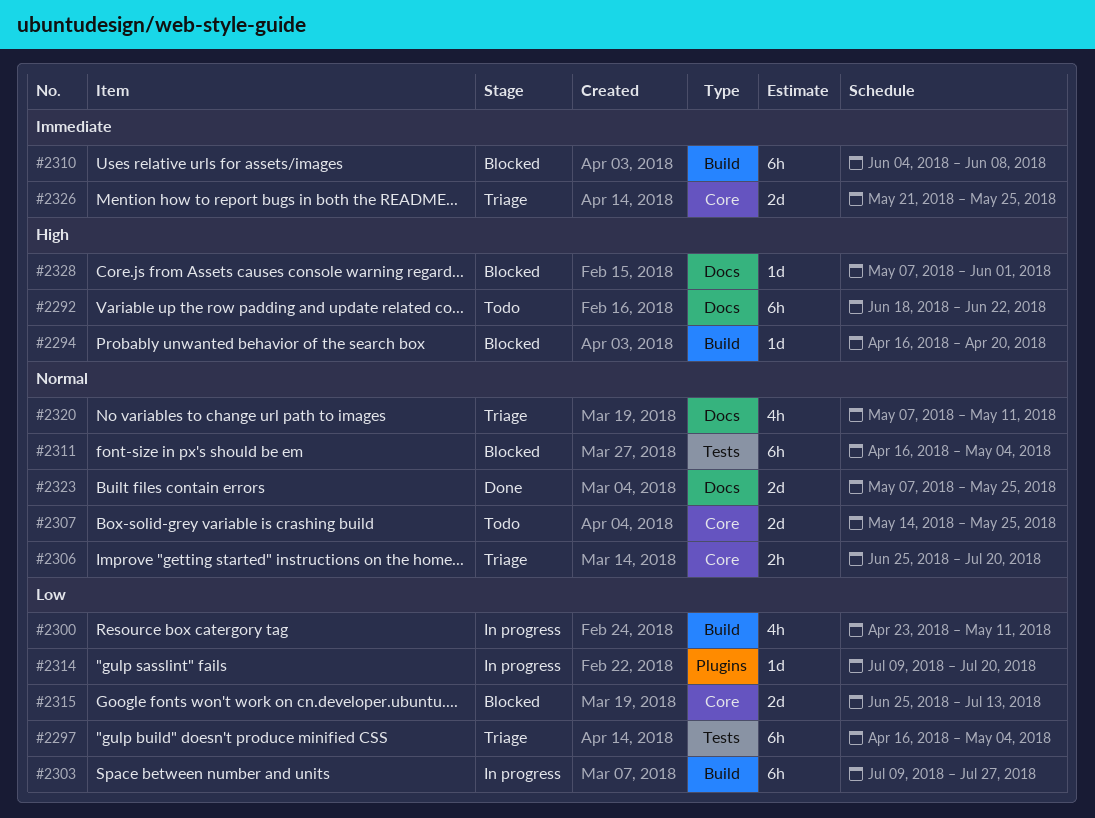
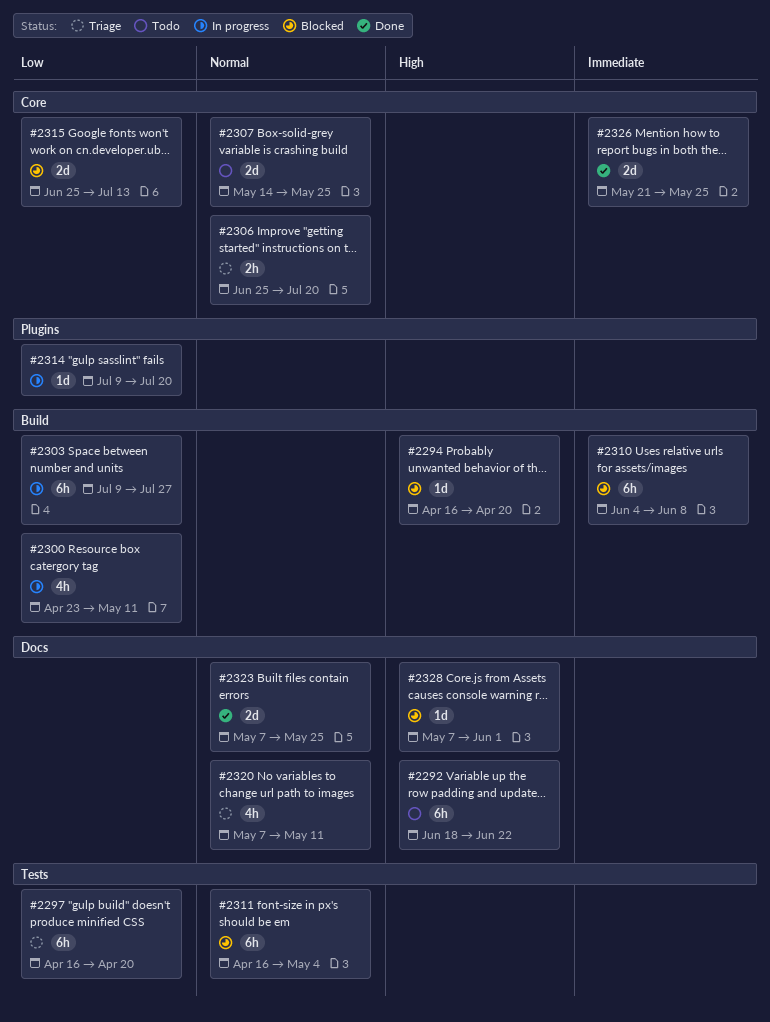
#2297, due: May 4 -> Apr 20
#2326, status: Triage -> Done

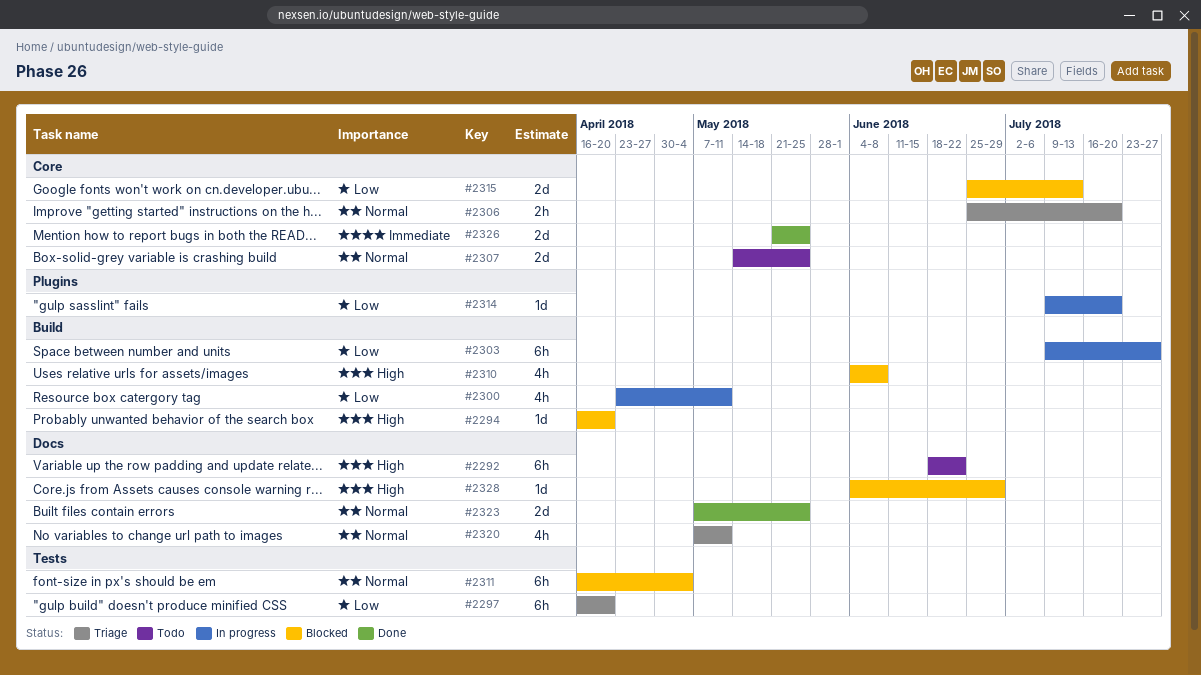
#2310, priority: Immediate -> High
#2310, estimate: 6h -> 4h
#2328, start: May 7 -> Jun 4
#2328, due: Jun 1 -> Jun 29

